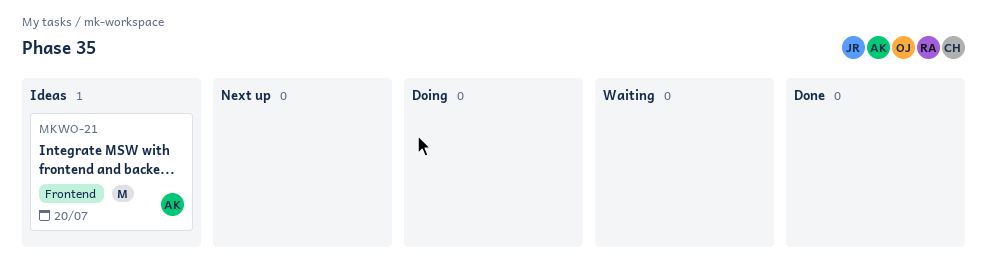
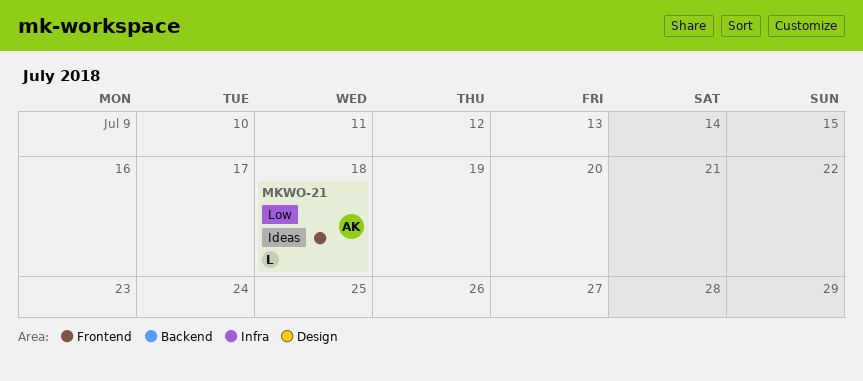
MKWO-21, estimate: M -> L
MKWO-21, due: Jul 20 -> Jul 18

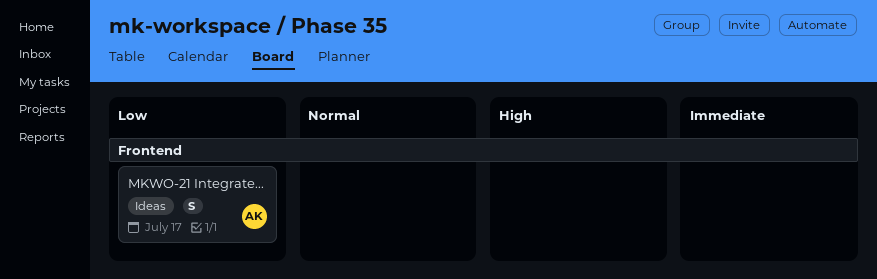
MKWO-21, estimate: L -> S
MKWO-21, due: Jul 18 -> Jul 17

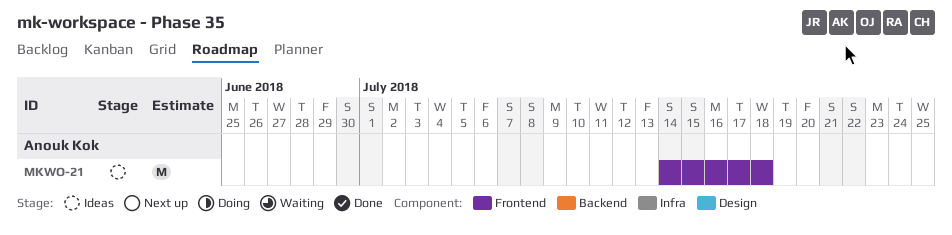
MKWO-21, estimate: S -> M
MKWO-21, due: Jul 17 -> Jul 18

